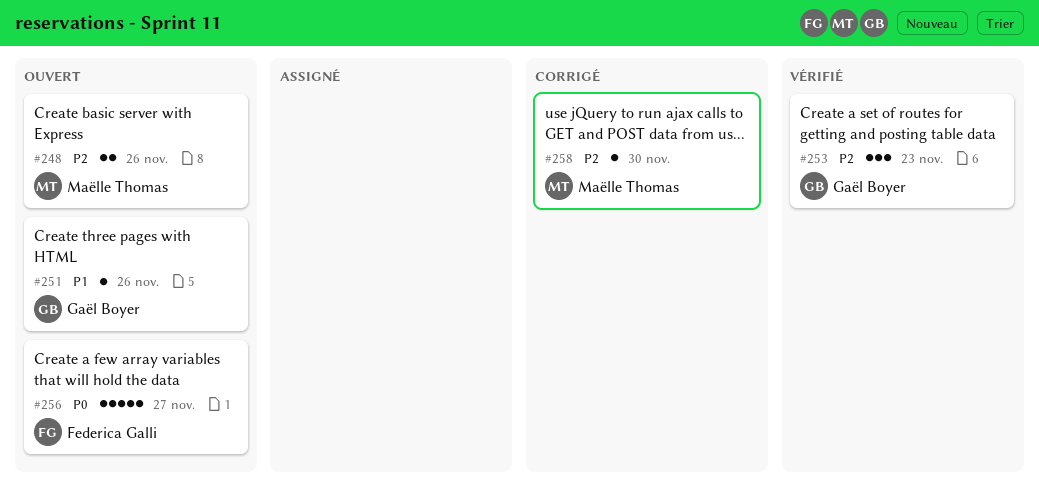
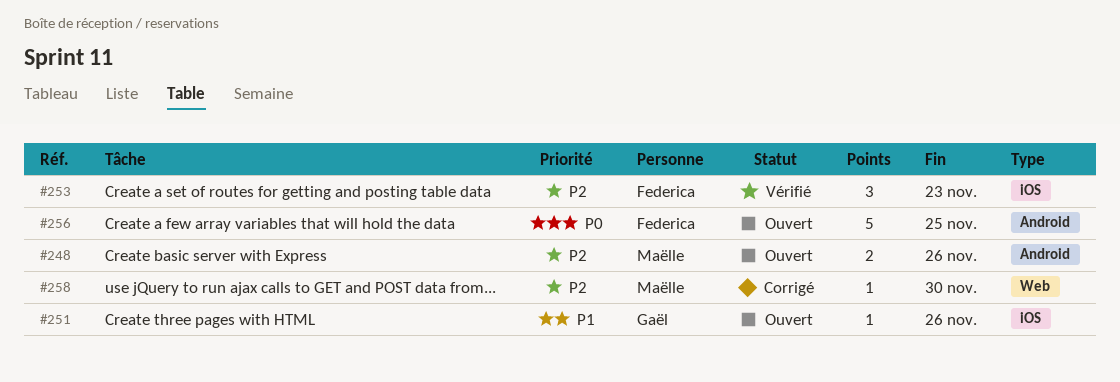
#253, owner: Gaël Boyer -> Federica Galli
#256, due: Nov 27 -> Nov 25

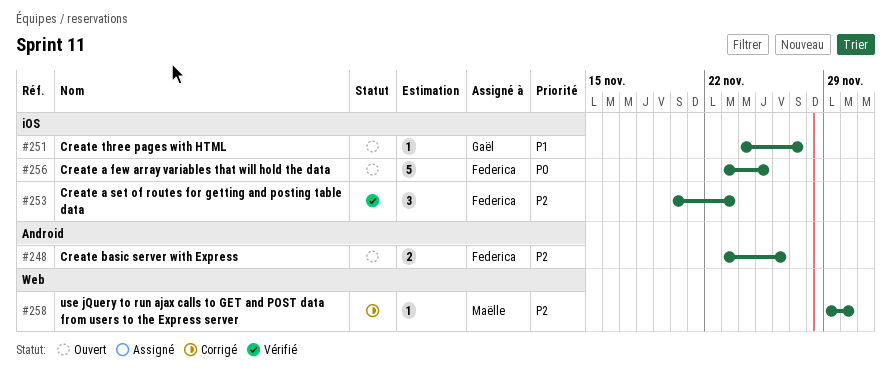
#248, owner: Maëlle -> Federica
#251, due: Nov 26 -> Nov 27
#256, label: Android -> iOS

